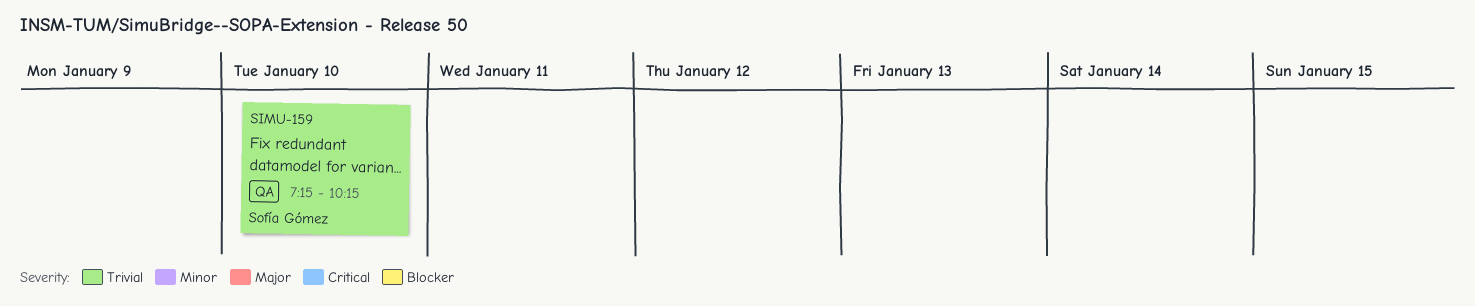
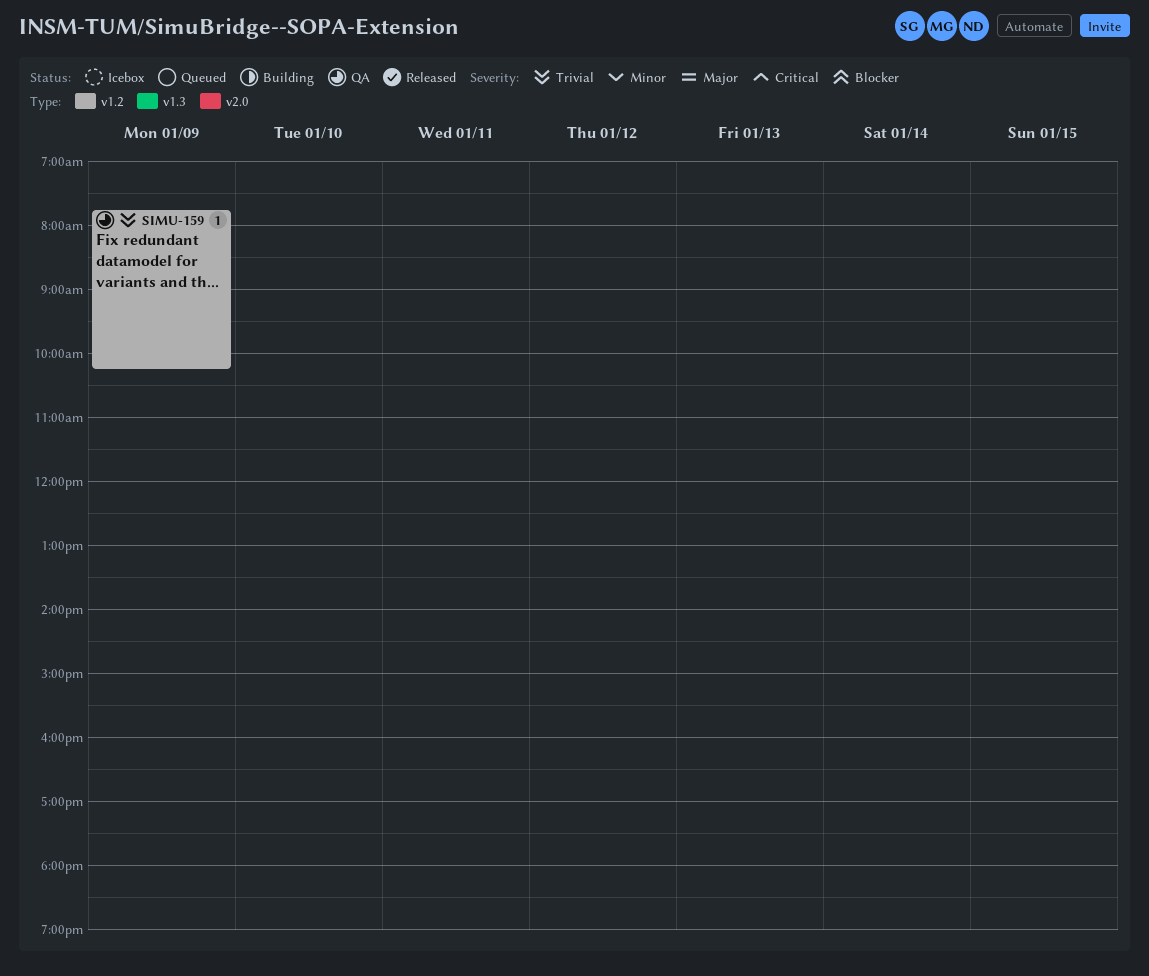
SIMU-159, day: Jan 10 -> Jan 9
SIMU-159, begins: 07:15 -> 07:45

